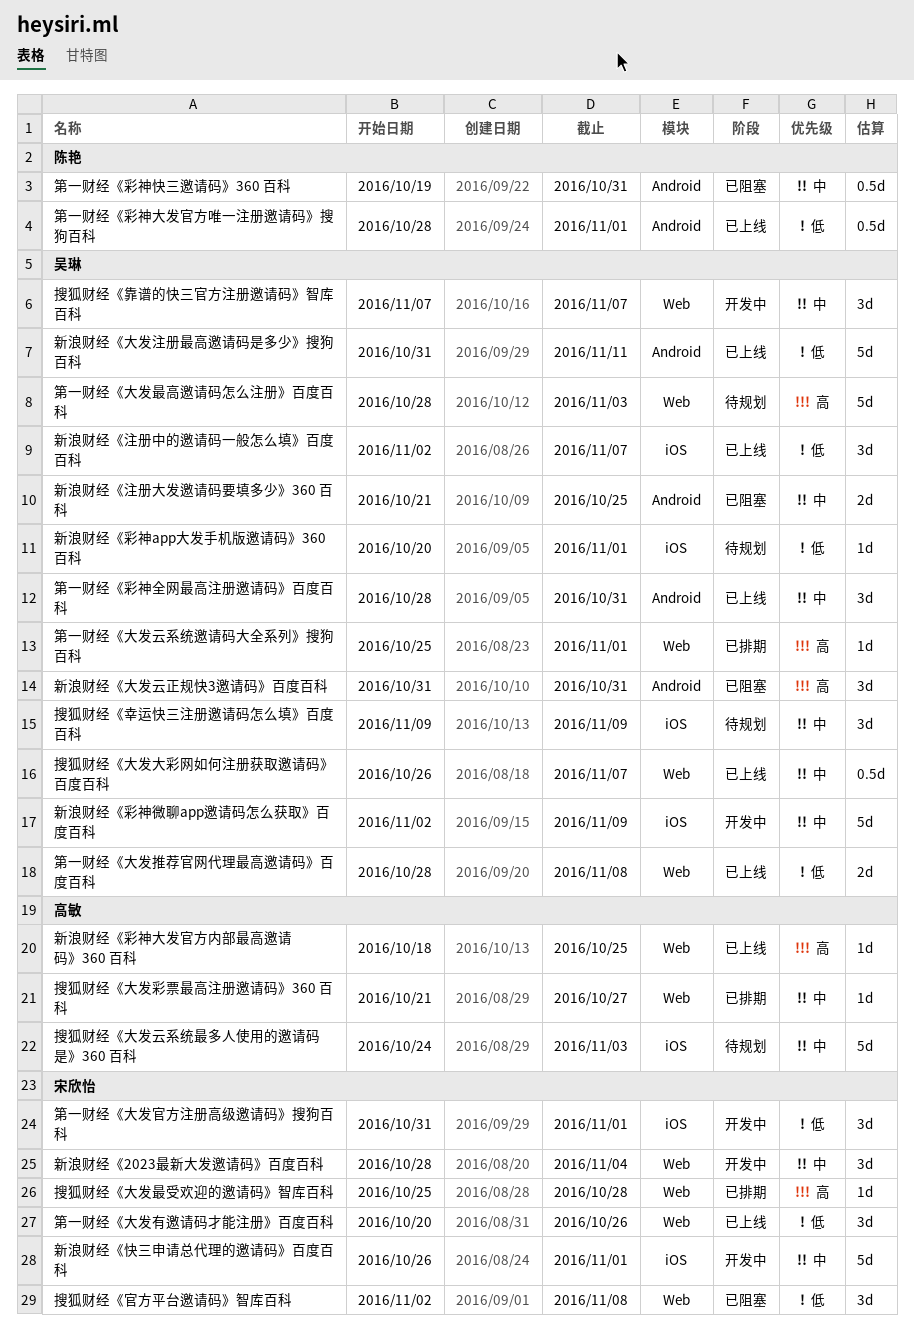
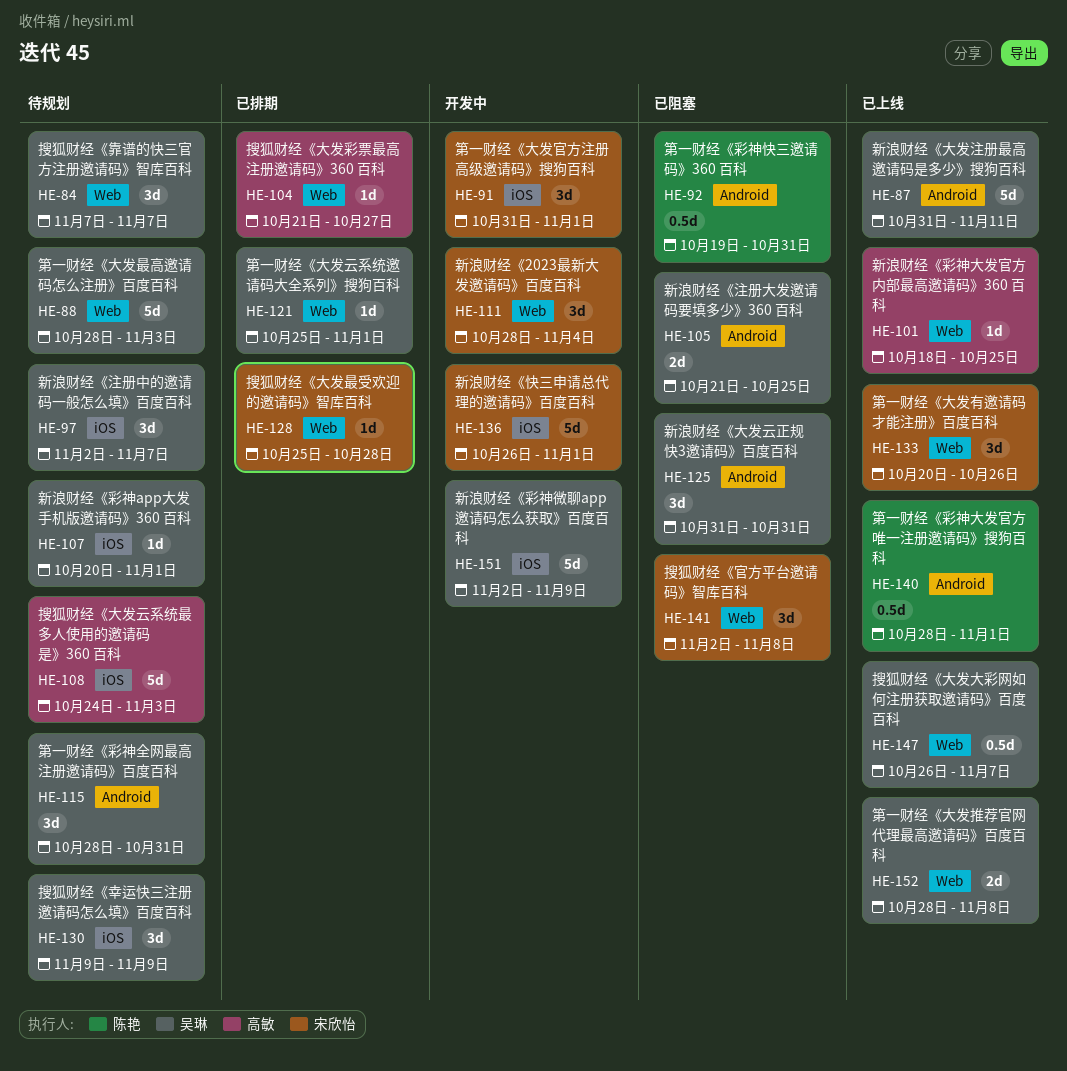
搜狐财经《靠谱的快三官方注册邀请码》智库百科, status: 开发中 -> 待规划
新浪财经《注册中的邀请码一般怎么填》百度百科, status: 已上线 -> 待规划
第一财经《彩神全网最高注册邀请码》百度百科, status: 已上线 -> 待规划

